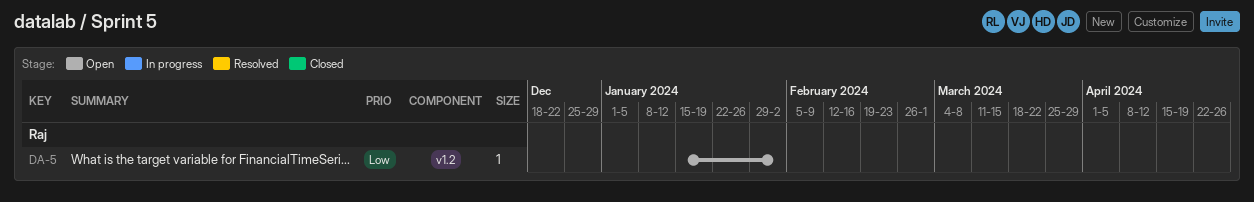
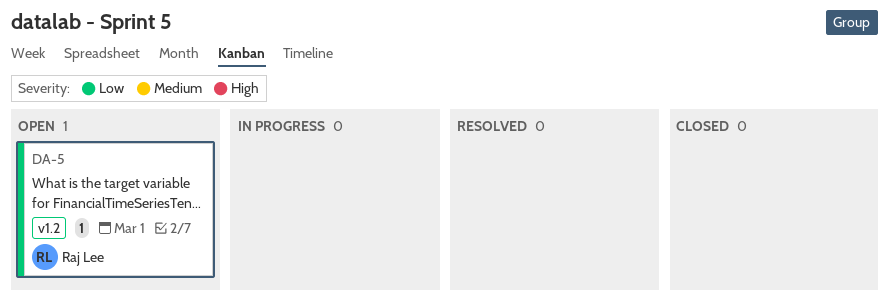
DA-5, due: Feb 2 -> Mar 1

